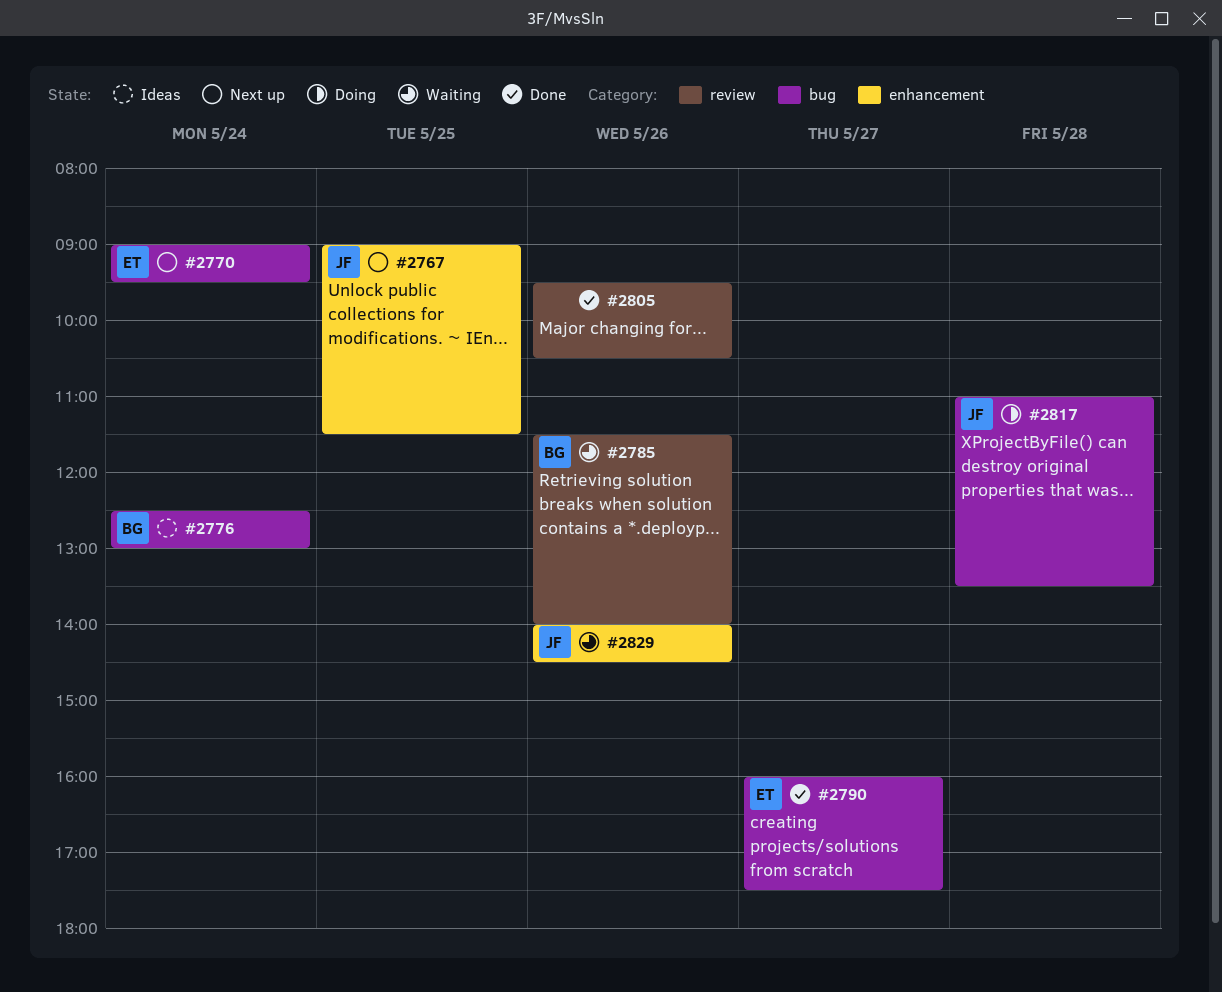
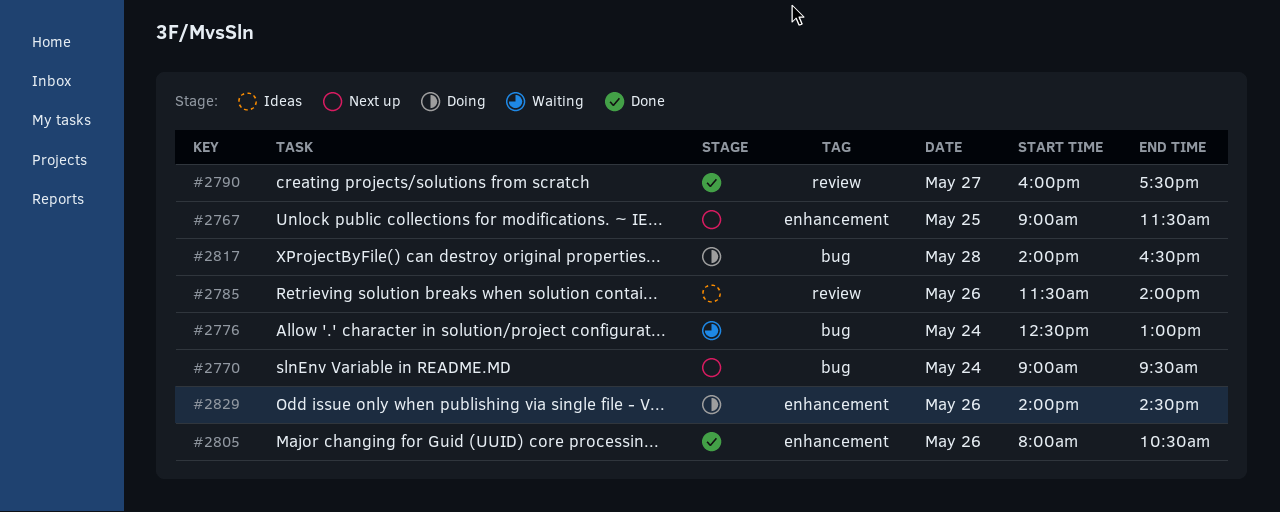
#2776, status: Ideas -> Waiting
#2785, status: Waiting -> Ideas
#2790, label: bug -> review
#2805, label: review -> enhancement
#2805, begins: 09:30 -> 08:00
#2817, begins: 11:00 -> 14:00
#2817, ends: 13:30 -> 16:30
#2829, status: Waiting -> Doing

